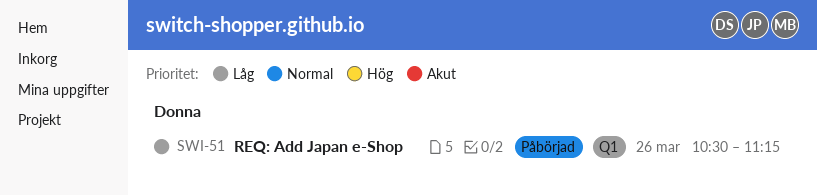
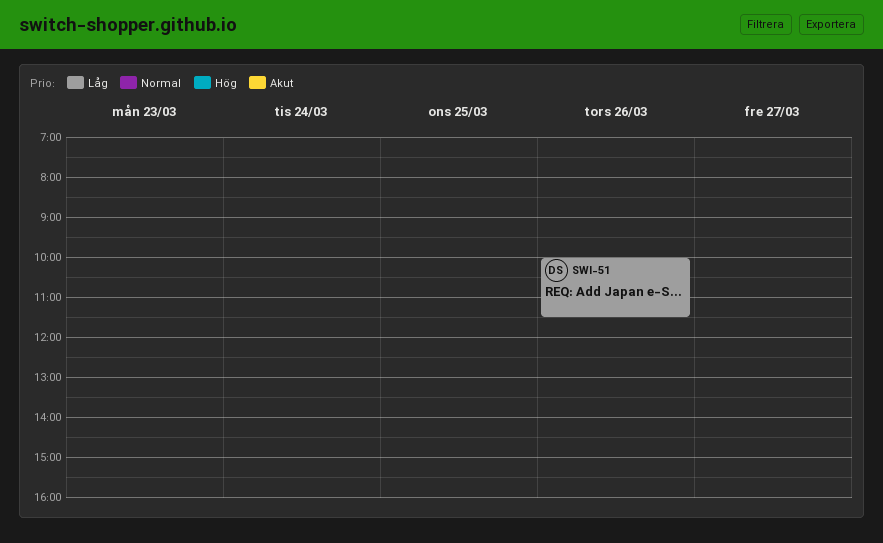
SWI-51, begins: 10:30 -> 10:00
SWI-51, ends: 11:15 -> 11:30

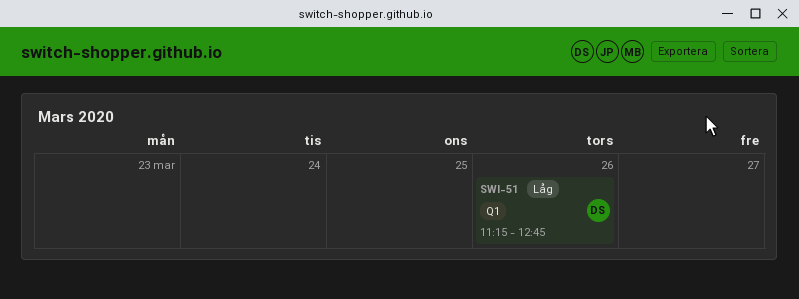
SWI-51, begins: 10:00 -> 11:15
SWI-51, ends: 11:30 -> 12:45

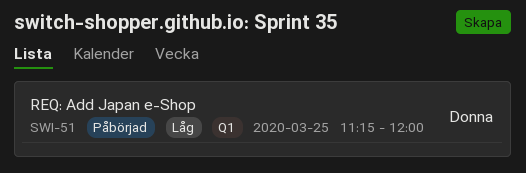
SWI-51, day: Mar 26 -> Mar 25
SWI-51, ends: 12:45 -> 12:00

